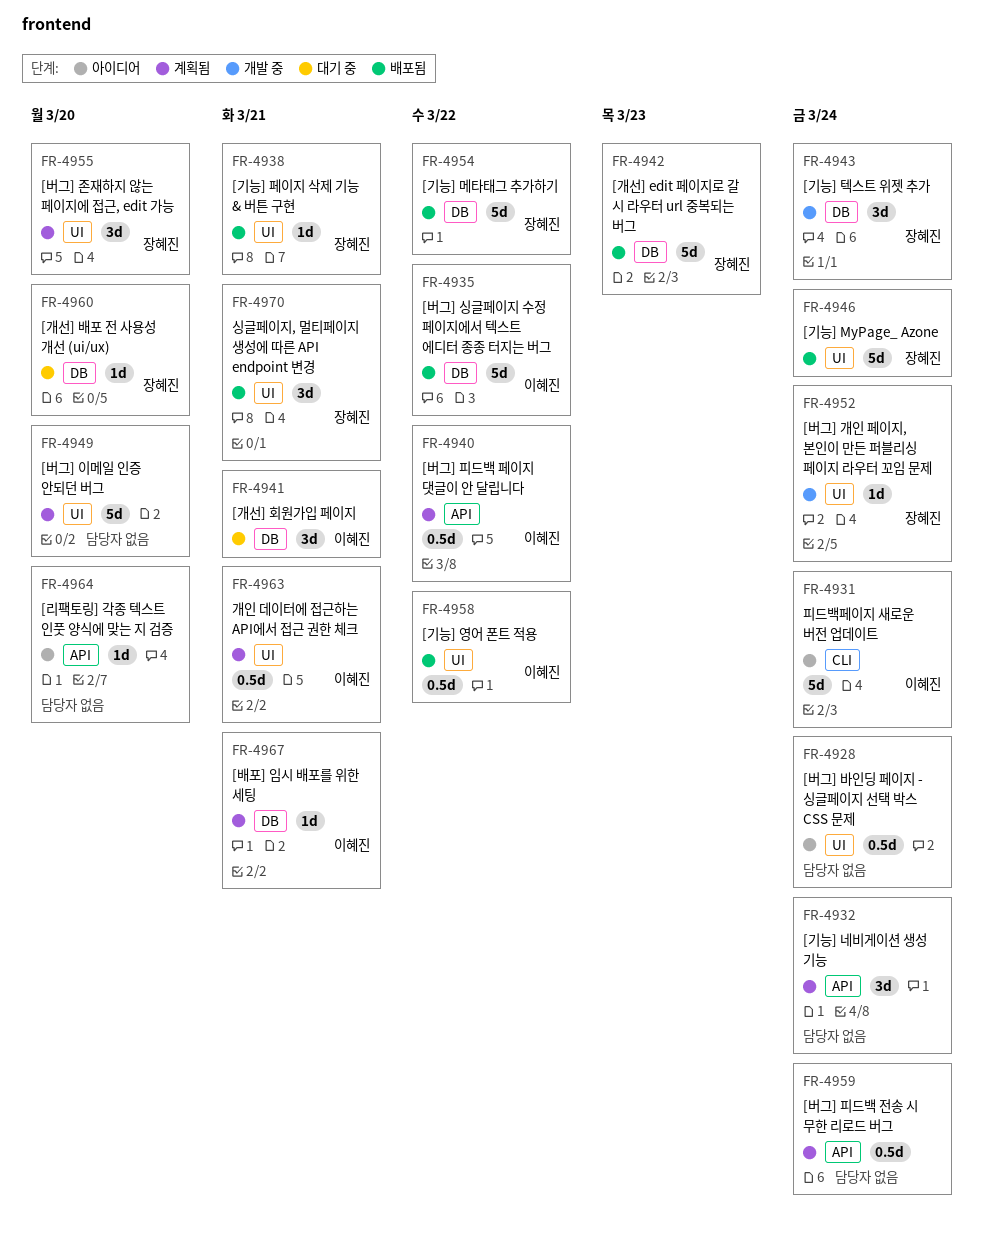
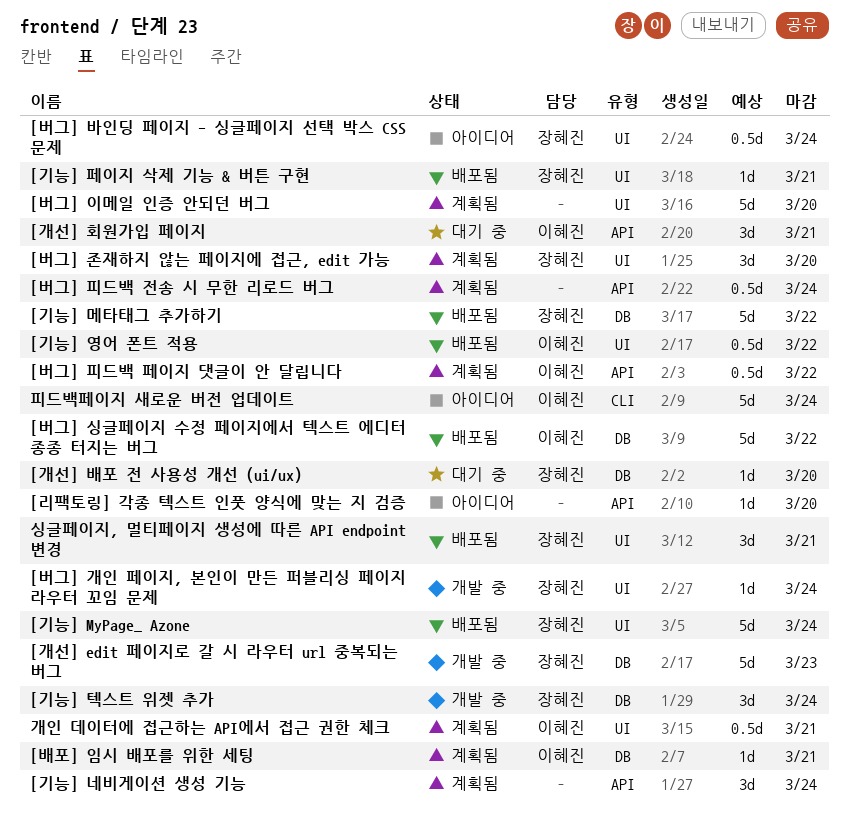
[개선] edit 페이지로 갈 시 라우터 url 중복되는 버그, status: 배포됨 -> 개발 중
[개선] 회원가입 페이지, label: DB -> API
[버그] 바인딩 페이지 - 싱글페이지 선택 박스 CSS 문제, owner: none -> 장혜진

